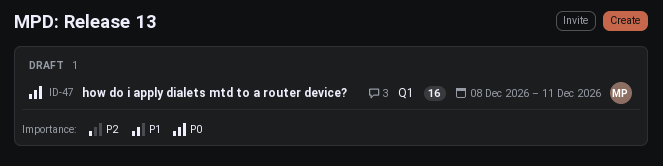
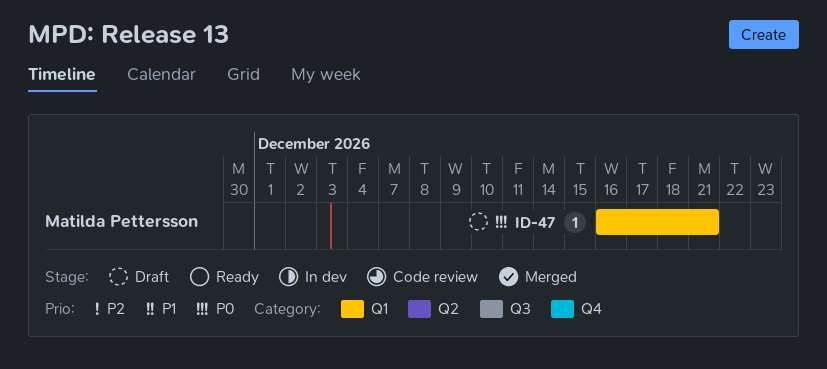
ID-47, estimate: 16 -> 1
ID-47, start: Dec 8 -> Dec 16
ID-47, due: Dec 11 -> Dec 21

